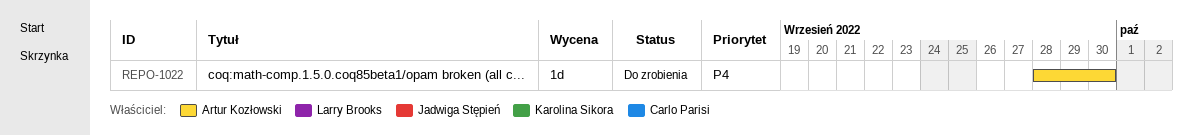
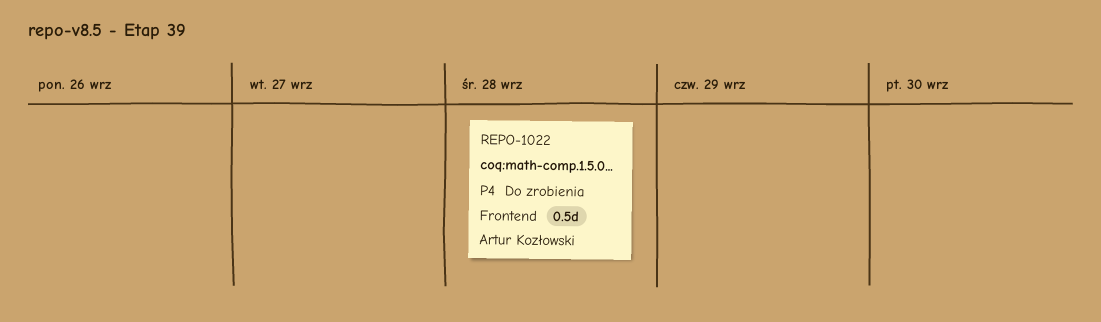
REPO-1022, estimate: 1d -> 0.5d
REPO-1022, due: Sep 30 -> Sep 28

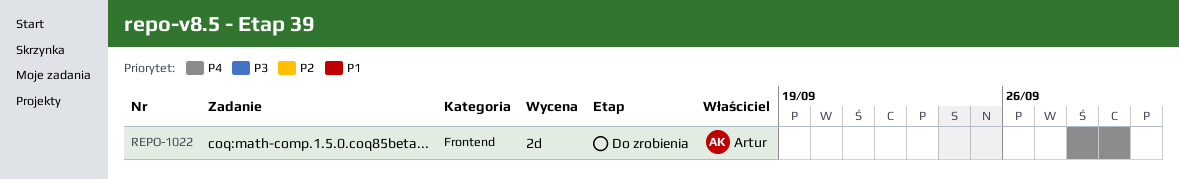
REPO-1022, estimate: 0.5d -> 2d
REPO-1022, due: Sep 28 -> Sep 29

